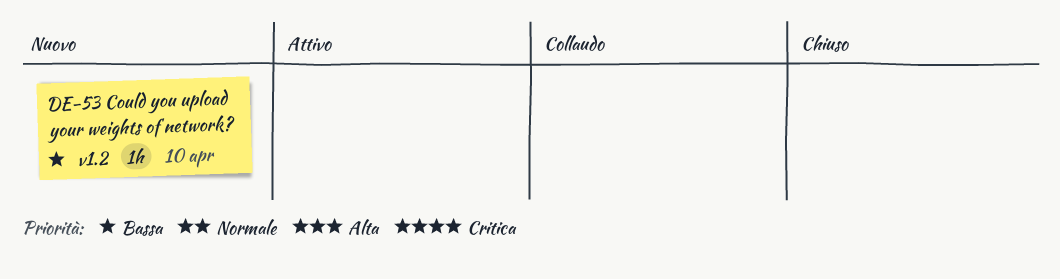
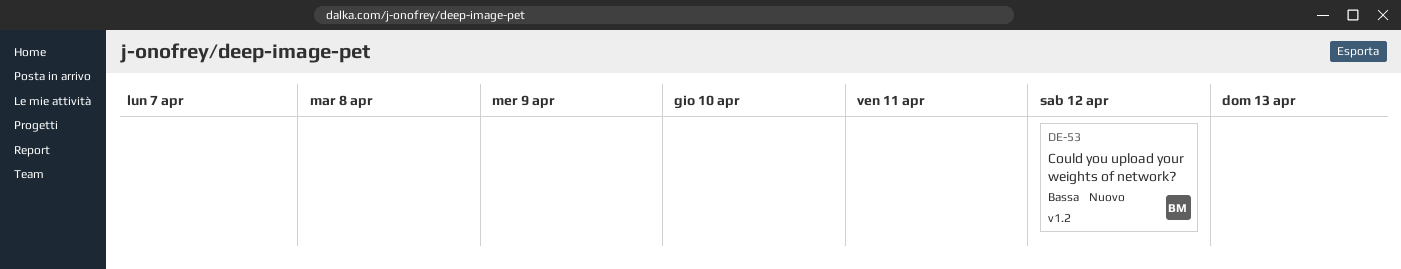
DE-53, due: Apr 10 -> Apr 12

